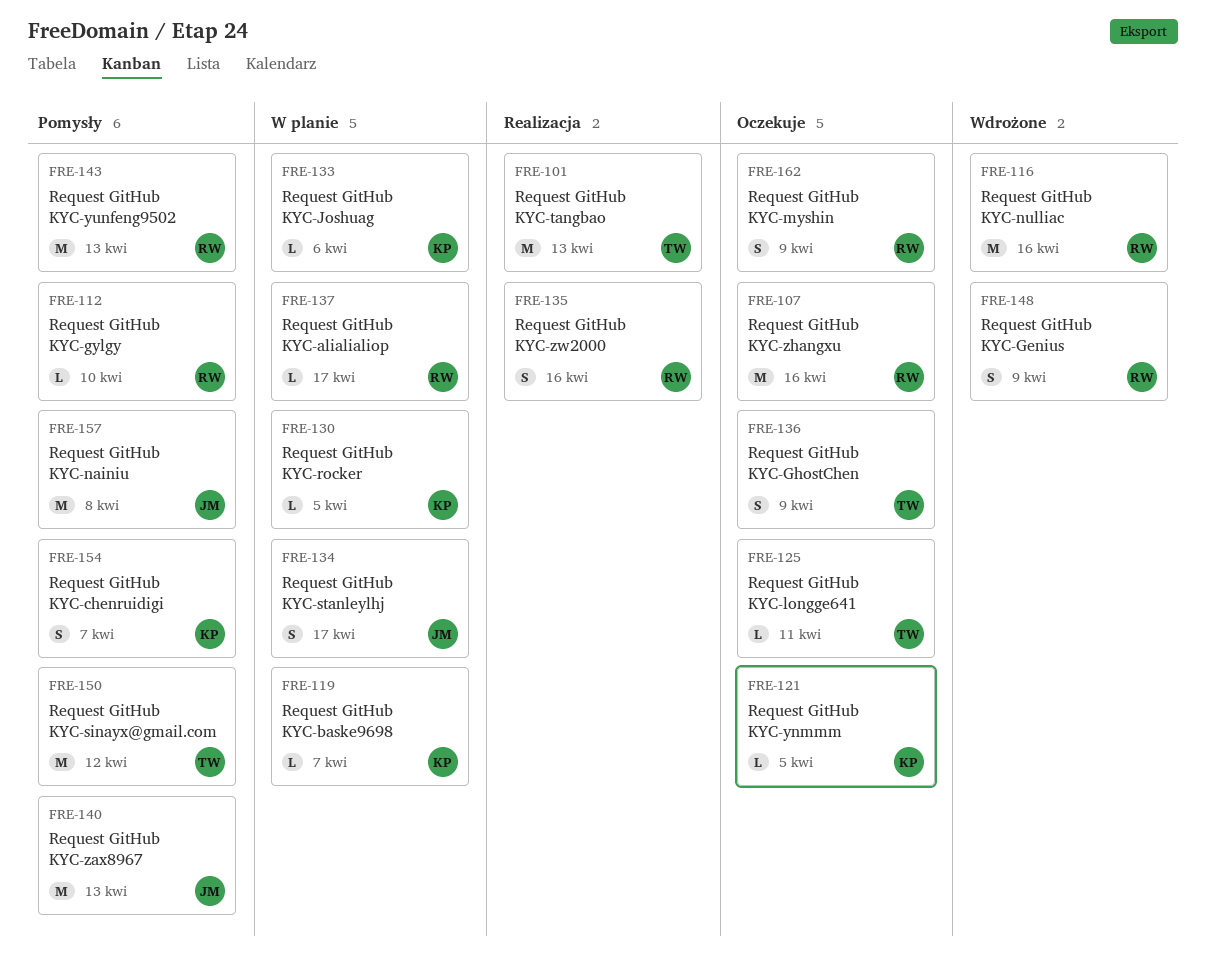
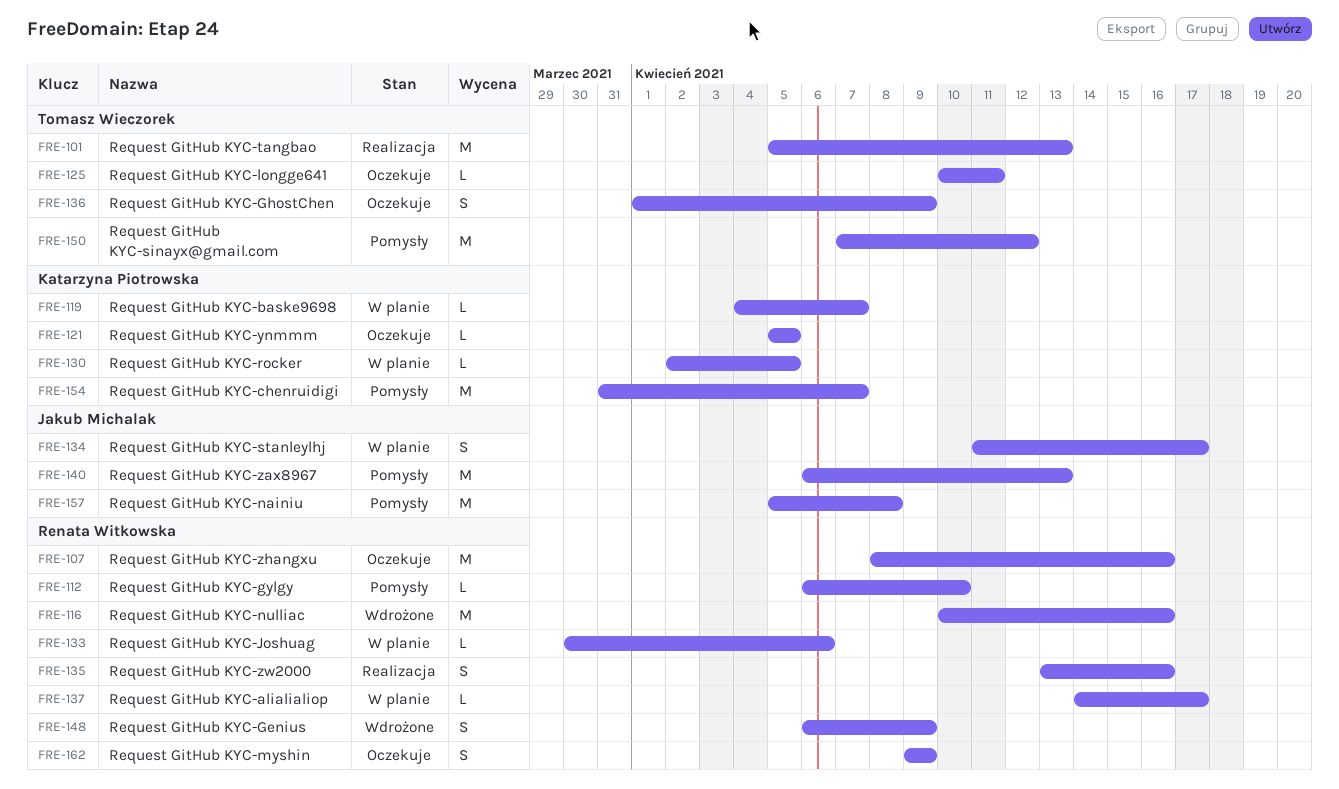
FRE-133, owner: Katarzyna Piotrowska -> Renata Witkowska
FRE-143: present -> none
FRE-154, estimate: S -> M

